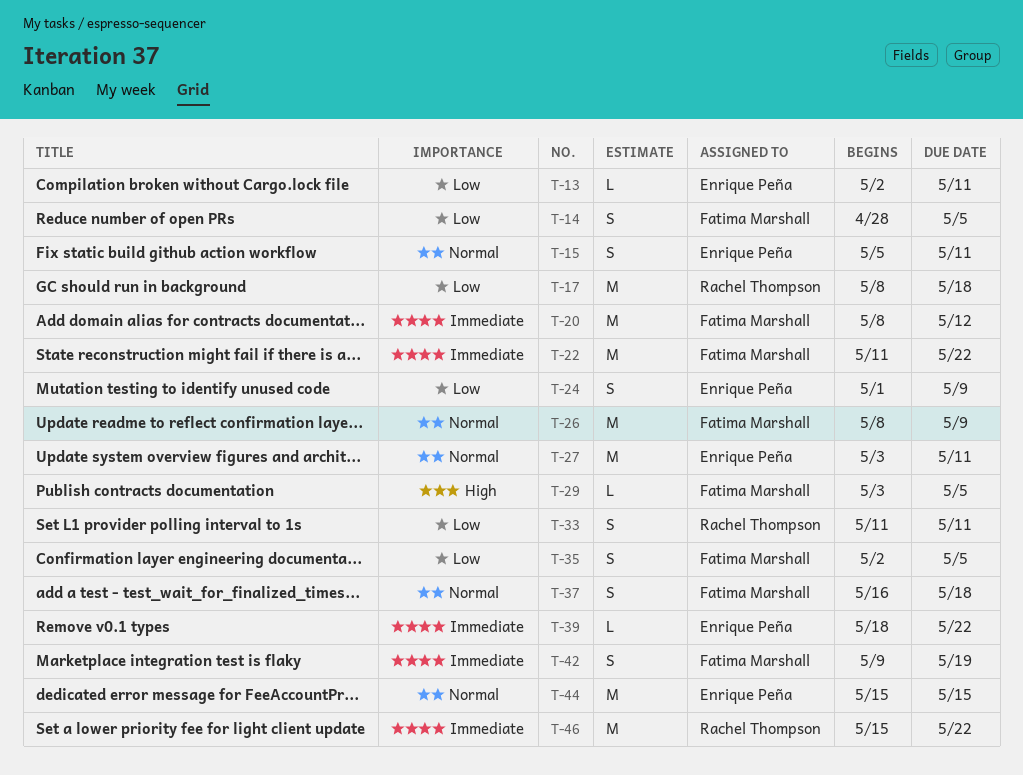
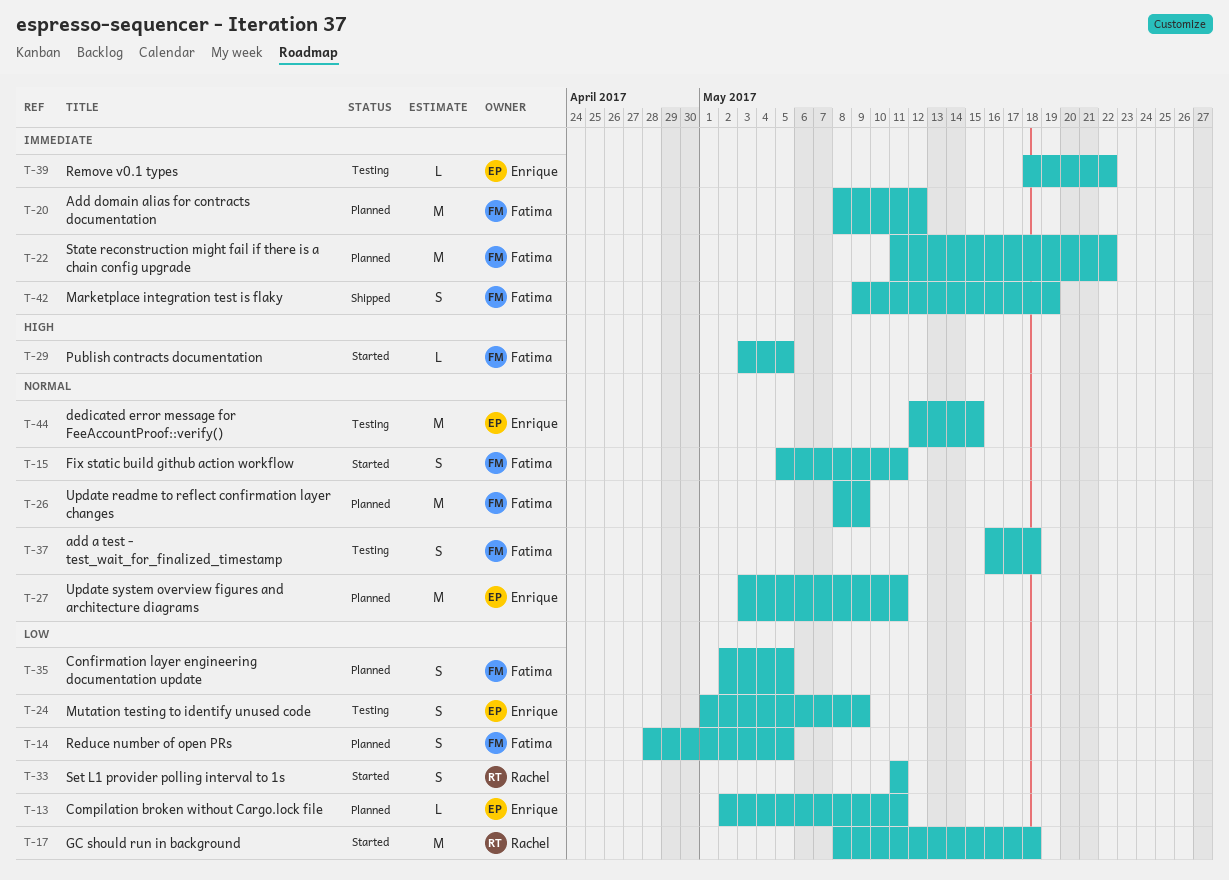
T-15, owner: Enrique Peña -> Fatima Marshall
T-44, start: May 15 -> May 12
T-46: present -> none

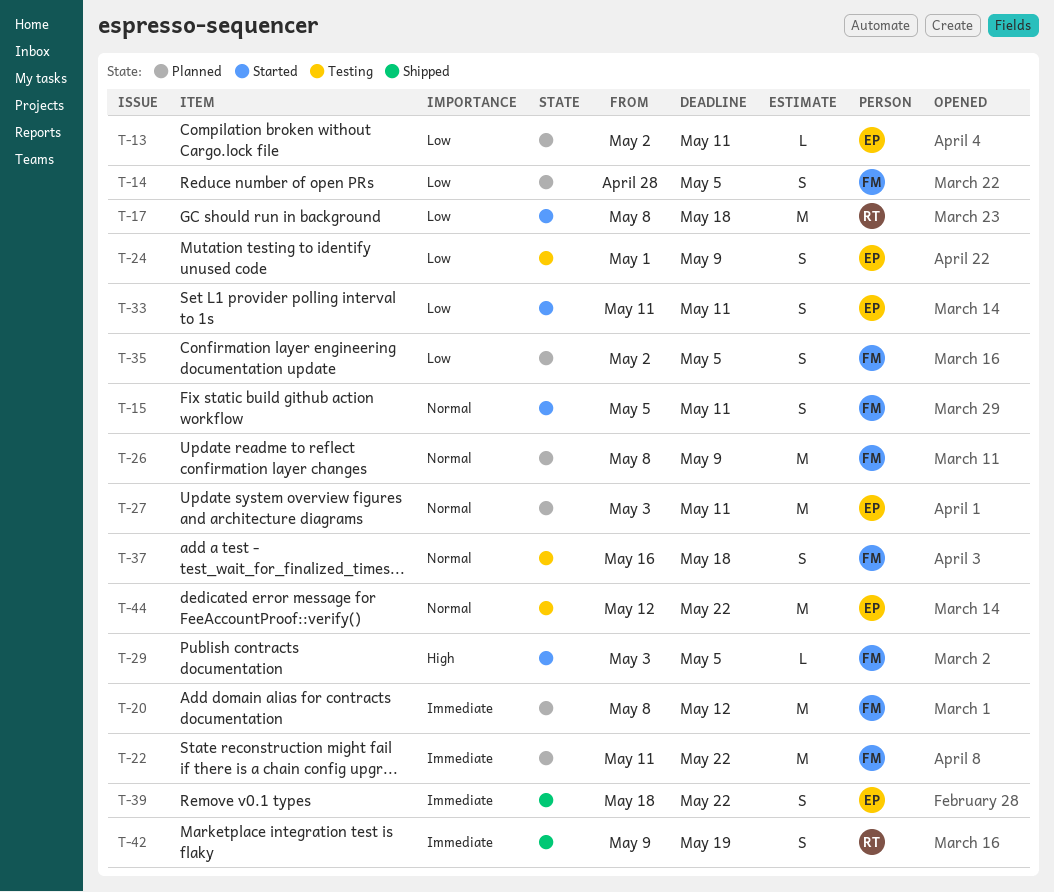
T-33, owner: Rachel -> Enrique
T-39, status: Testing -> Shipped
T-39, estimate: L -> S
T-42, owner: Fatima -> Rachel
T-44, due: May 15 -> May 22

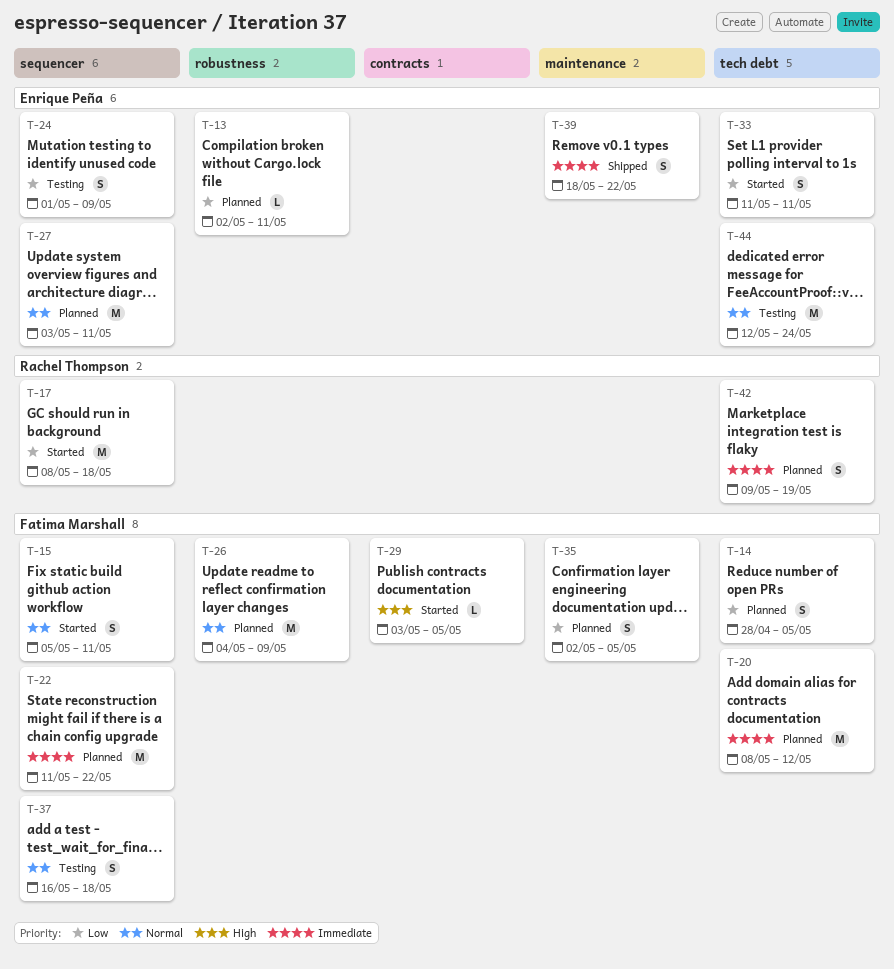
T-26, start: May 8 -> May 4
T-42, status: Shipped -> Planned
T-44, due: May 22 -> May 24

